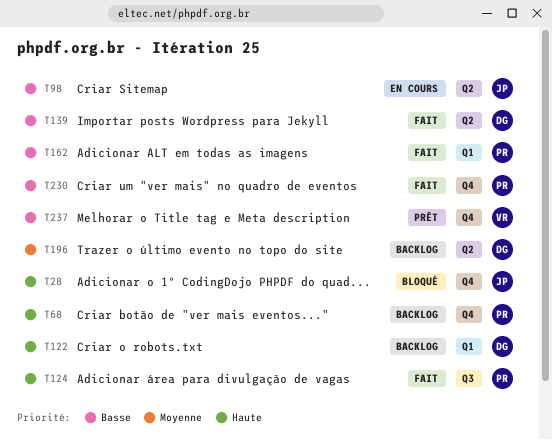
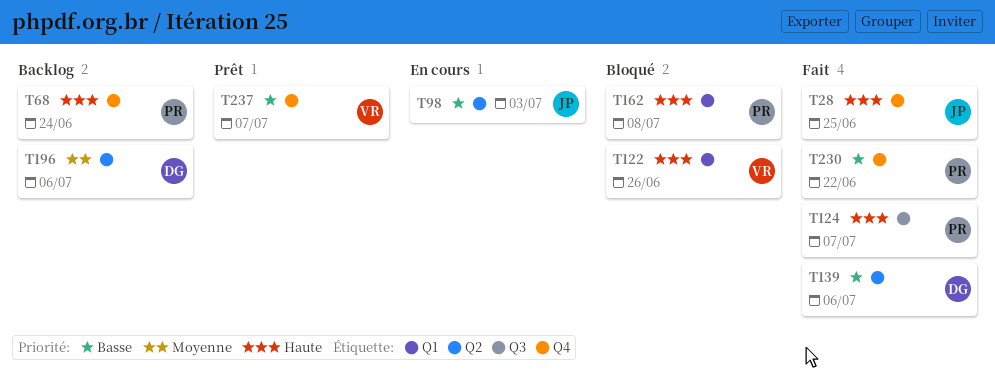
T28, status: Bloqué -> Fait
T122, status: Backlog -> Bloqué
T122, owner: DG -> VR
T162, status: Fait -> Bloqué
T162, priority: Basse -> Haute

